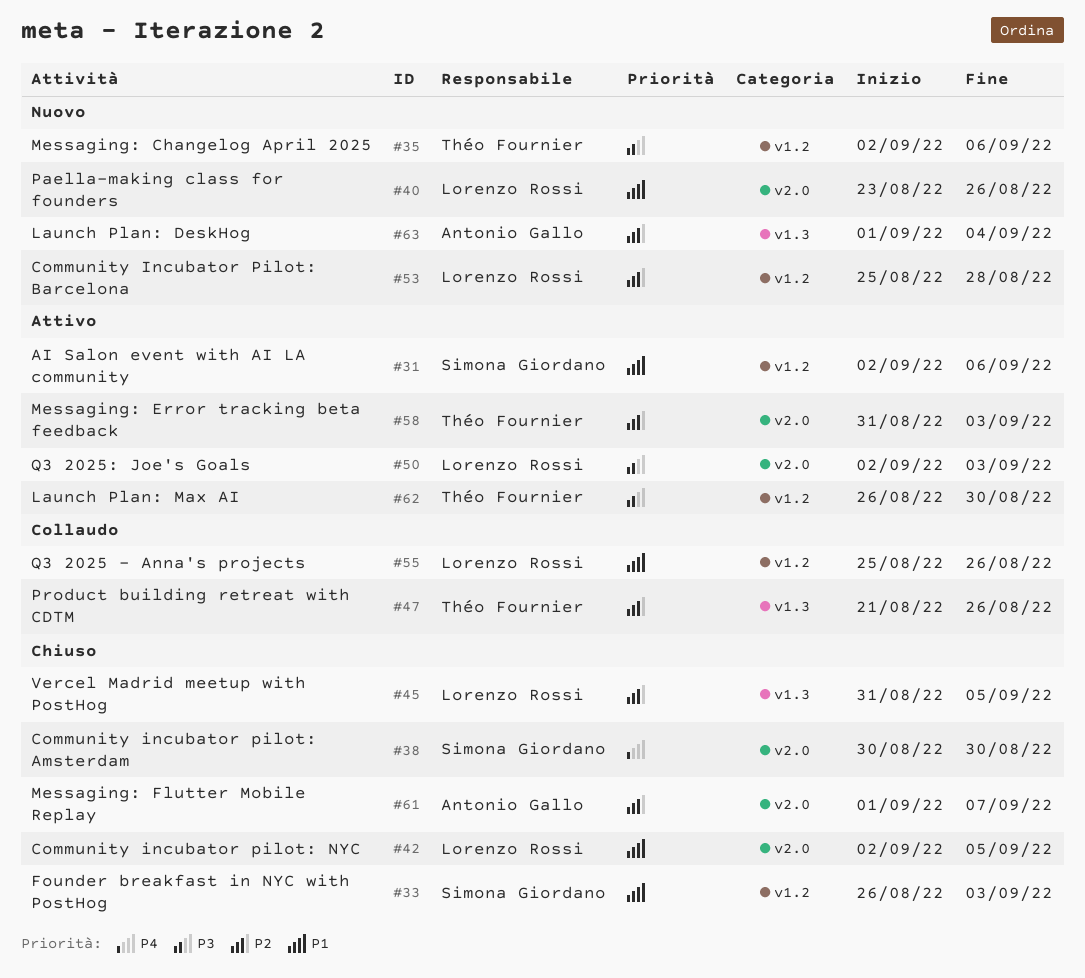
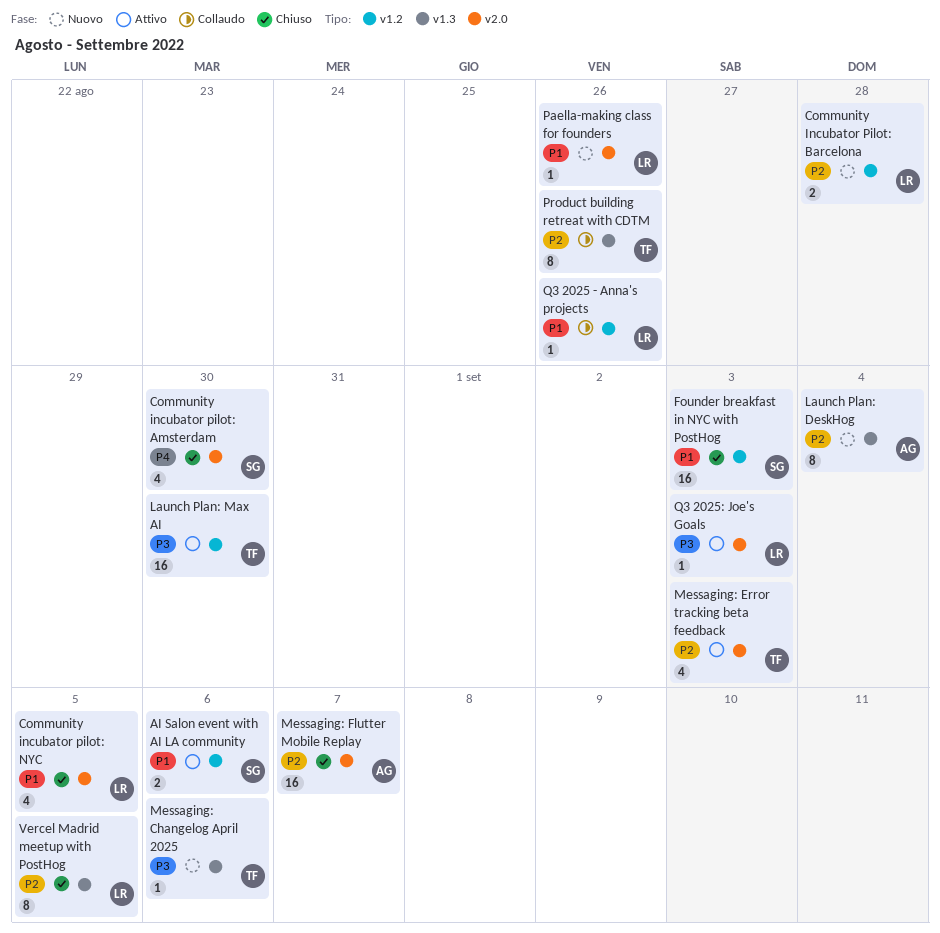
Messaging: Changelog April 2025, label: v1.2 -> v1.3

